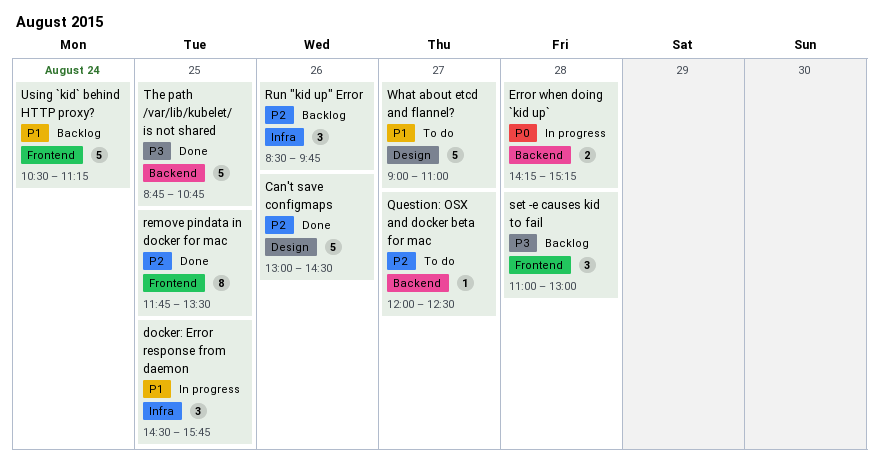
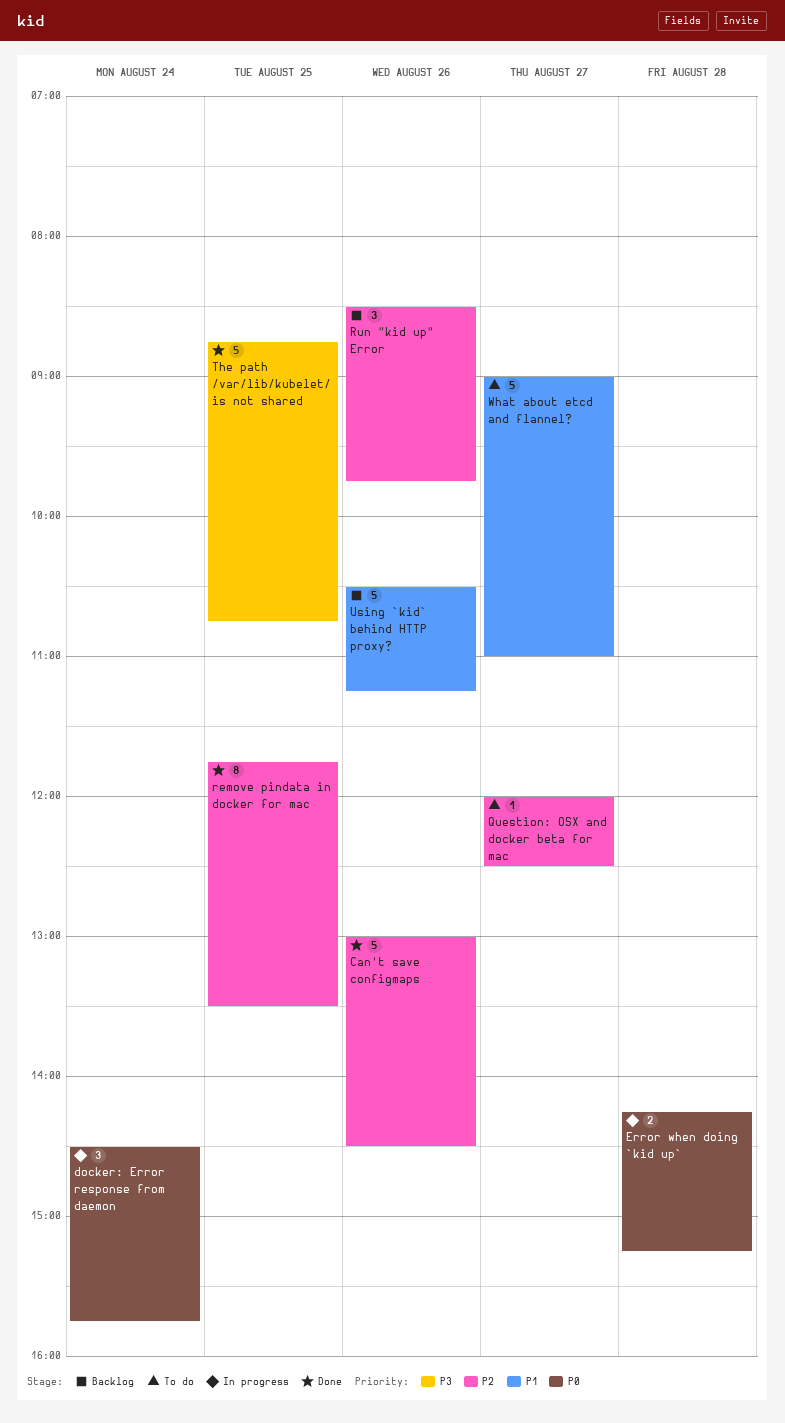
docker: Error response from daemon, priority: P1 -> P0
docker: Error response from daemon, day: Aug 25 -> Aug 24
set -e causes kid to fail: present -> none
Using `kid` behind HTTP proxy?, day: Aug 24 -> Aug 26

